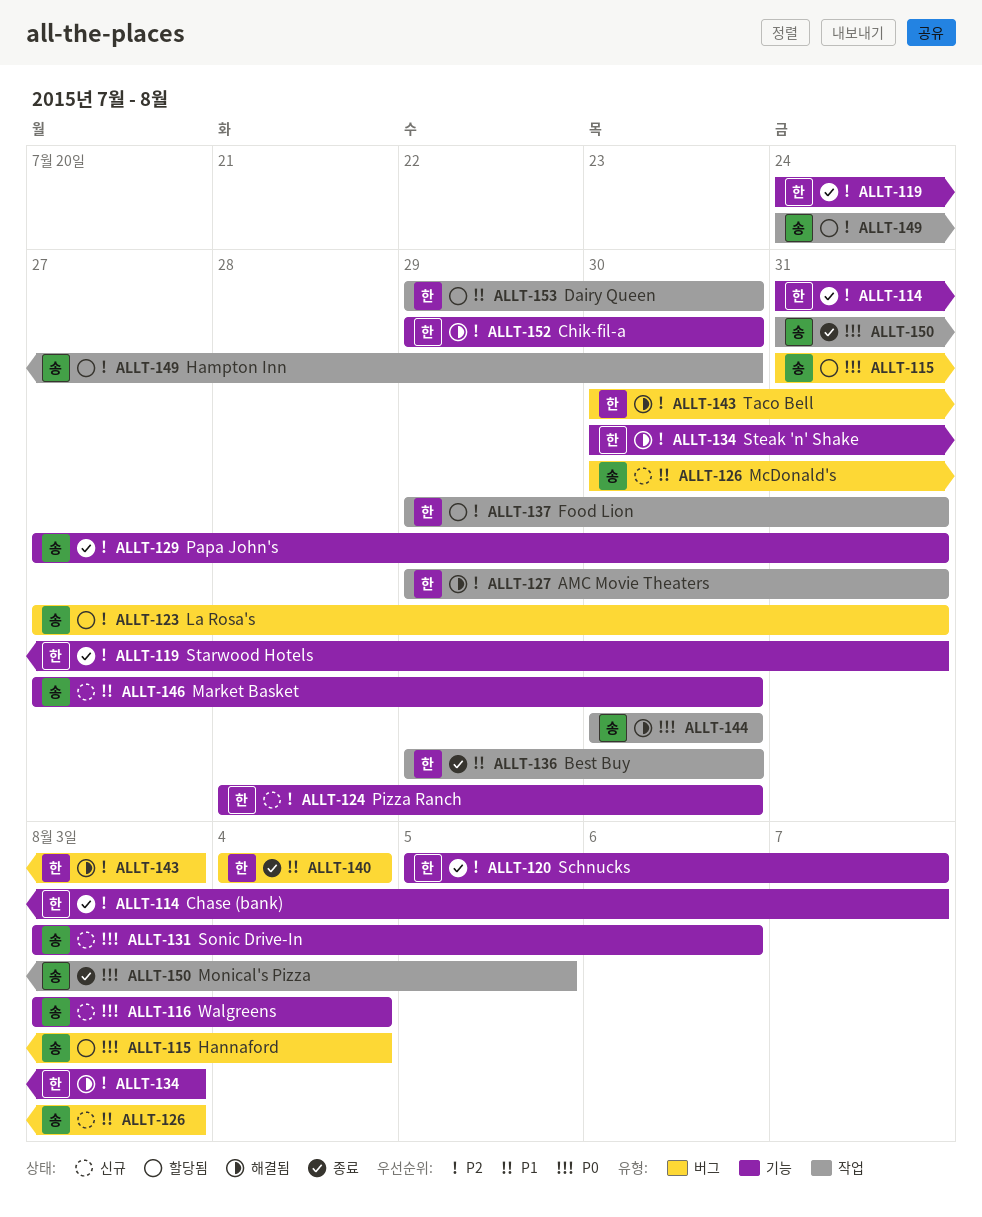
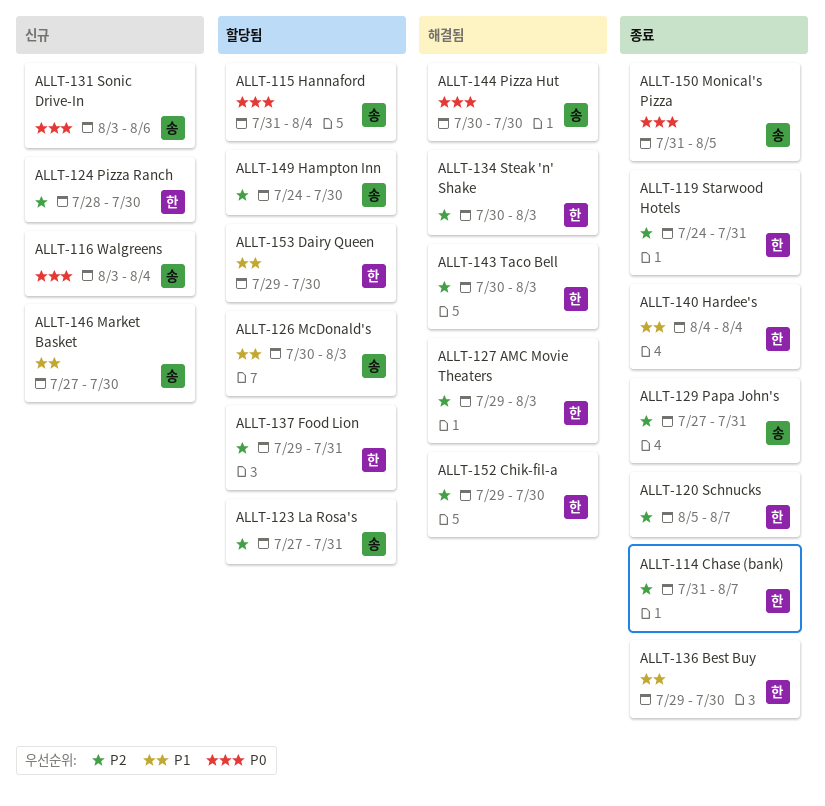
ALLT-126, status: 신규 -> 할당됨
ALLT-127, due: Jul 31 -> Aug 3

